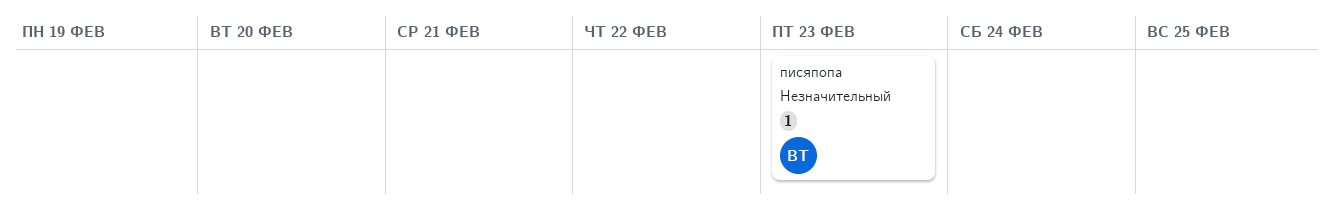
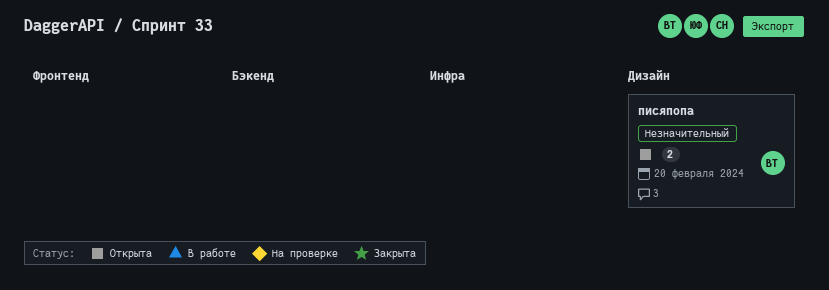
писяпопа, estimate: 1 -> 2
писяпопа, due: Feb 23 -> Feb 20

